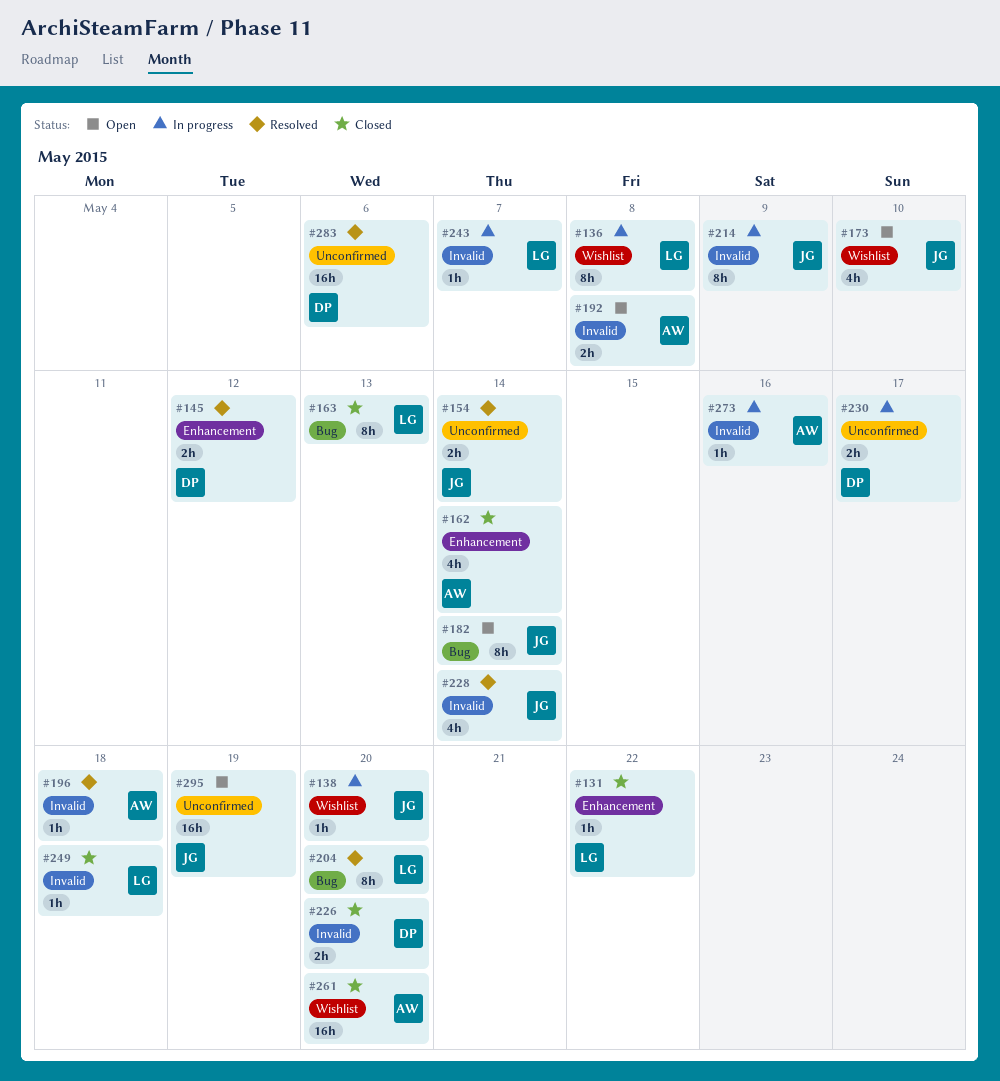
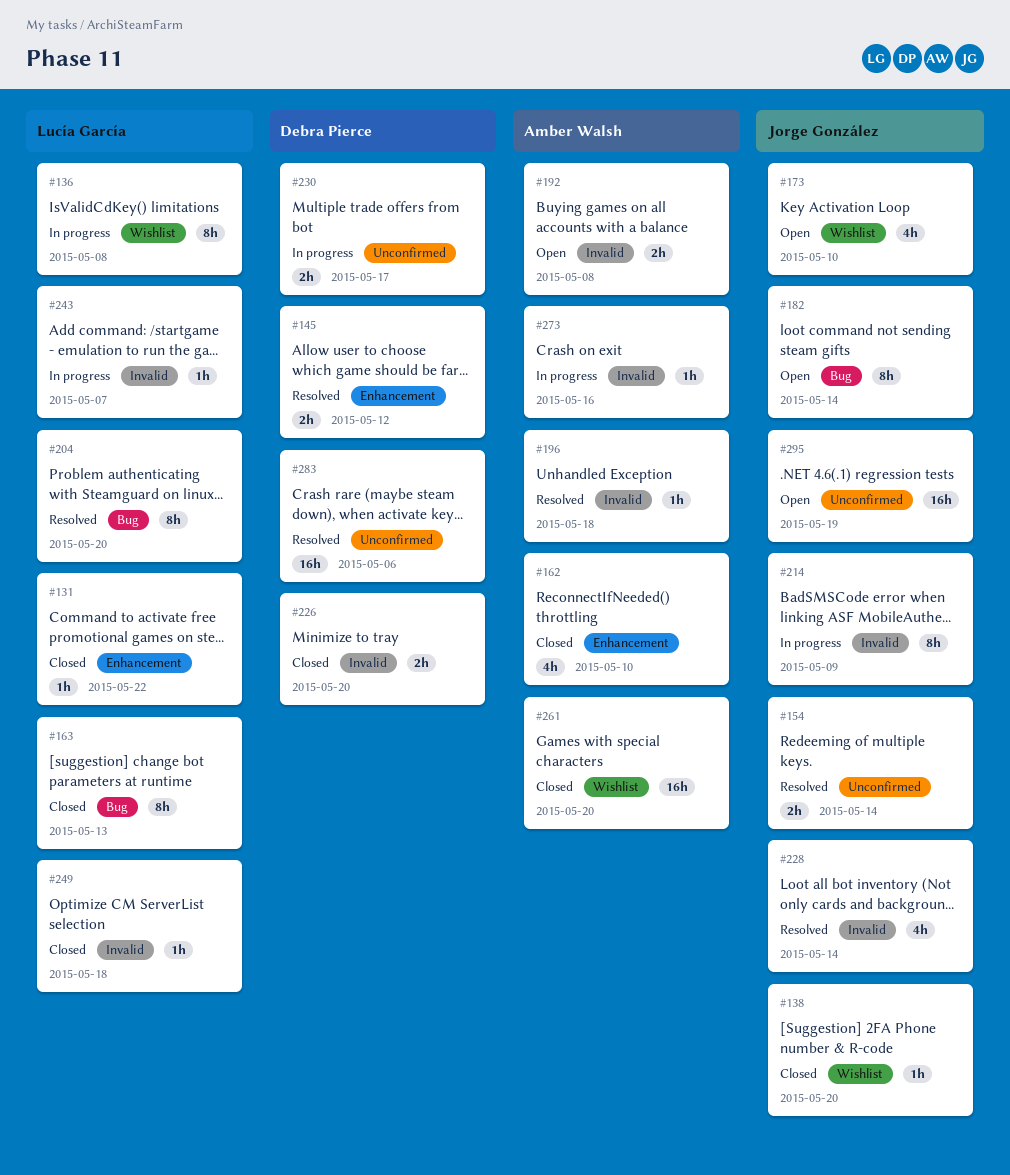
#138, status: In progress -> Closed
#162, due: May 14 -> May 10

